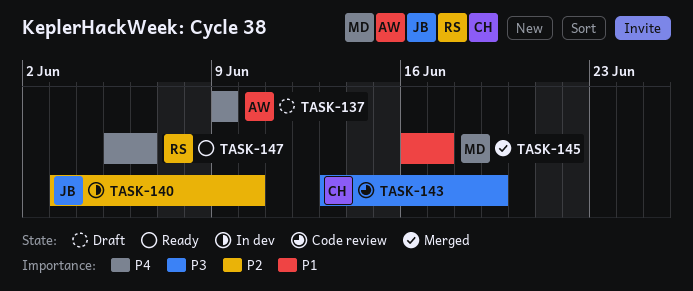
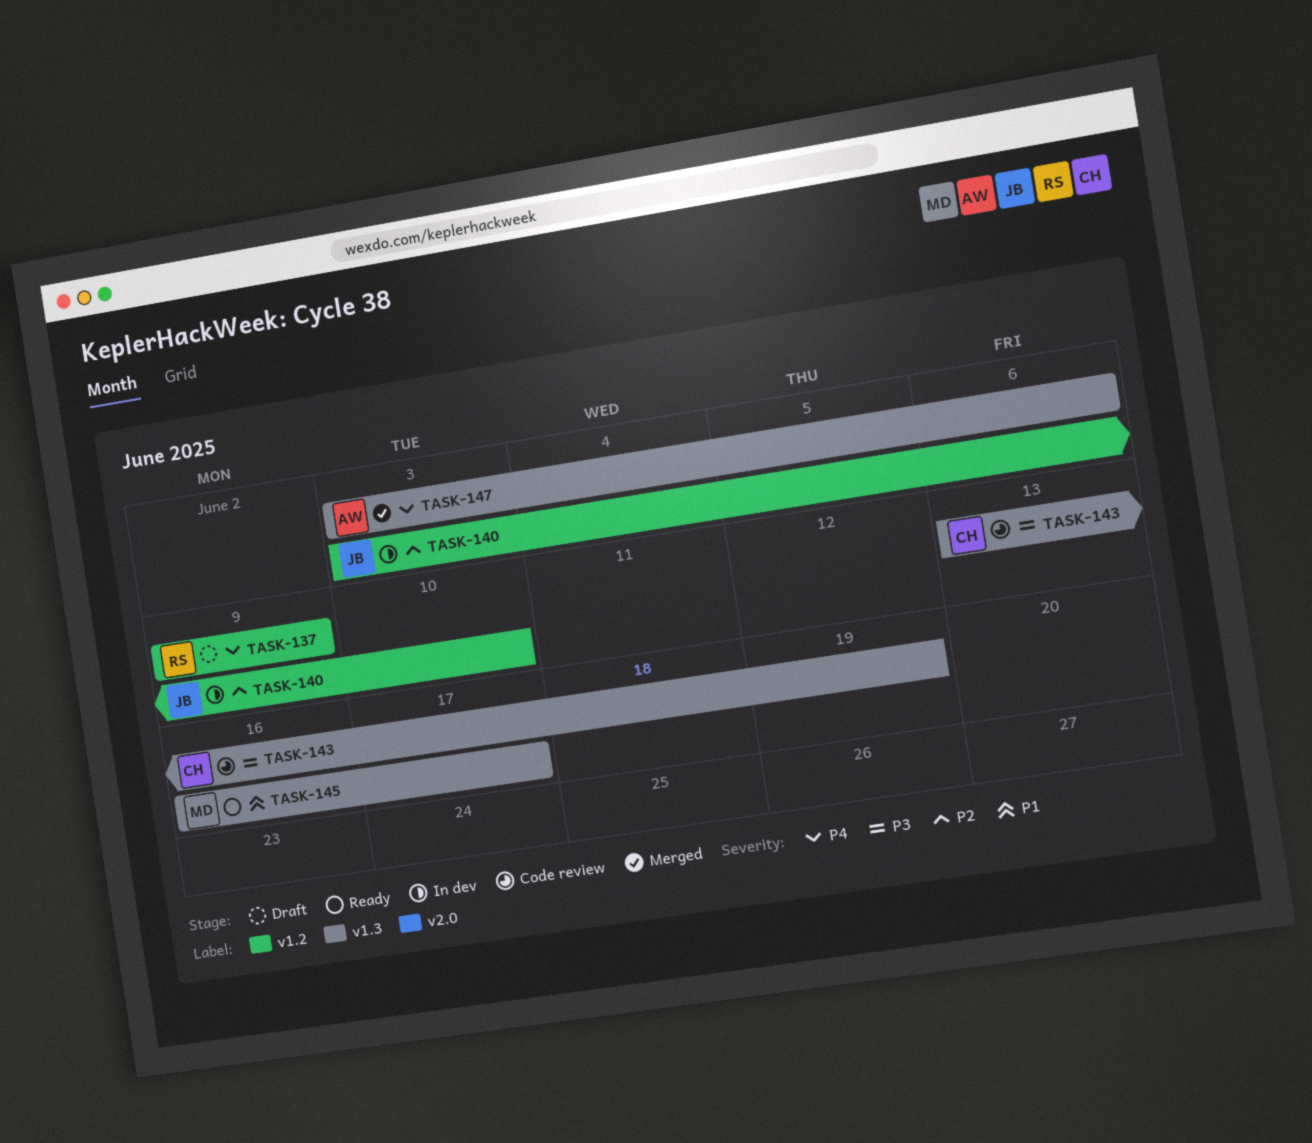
TASK-137, owner: AW -> RS
TASK-145, status: Merged -> Ready
TASK-147, status: Ready -> Merged
TASK-147, owner: RS -> AW
TASK-147, start: Jun 5 -> Jun 3

